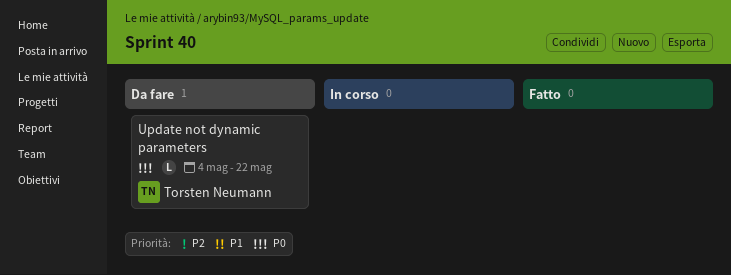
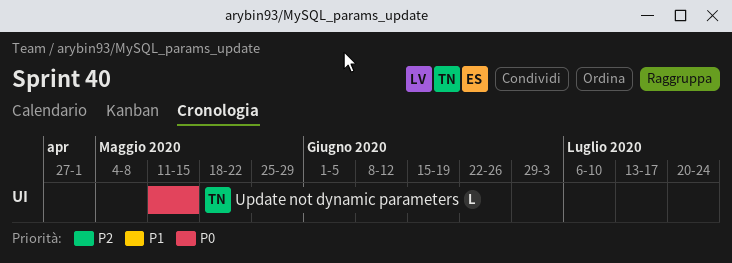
Update not dynamic parameters, start: May 4 -> May 11
Update not dynamic parameters, due: May 22 -> May 15

